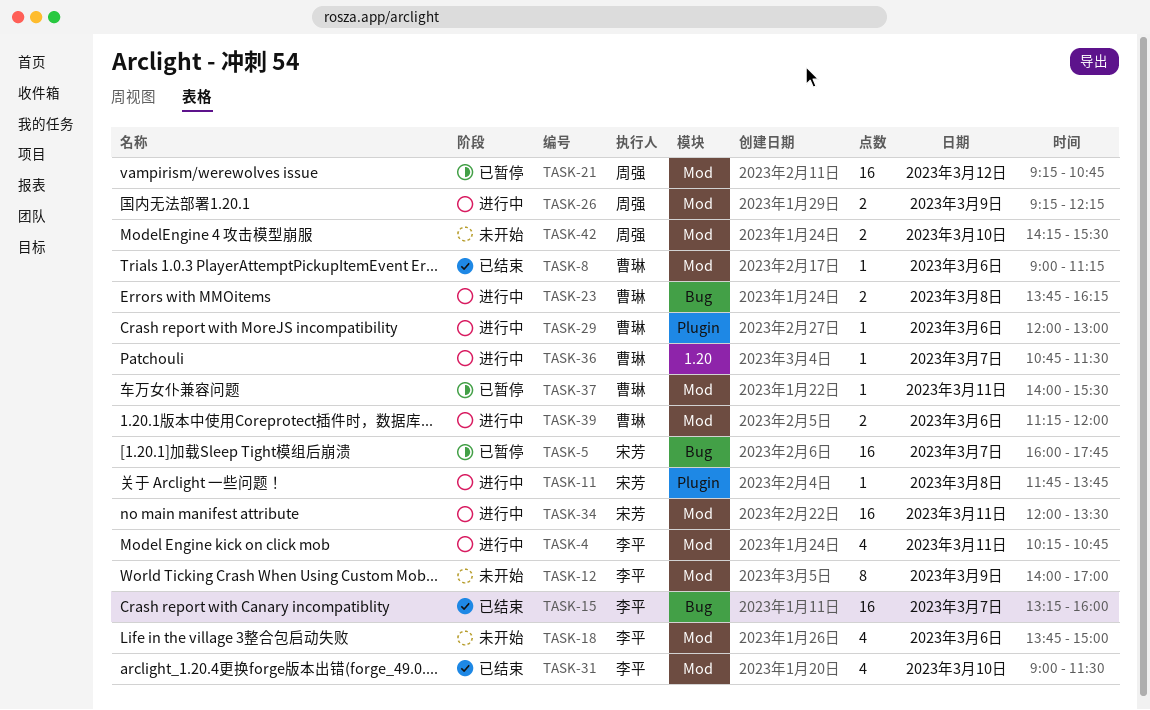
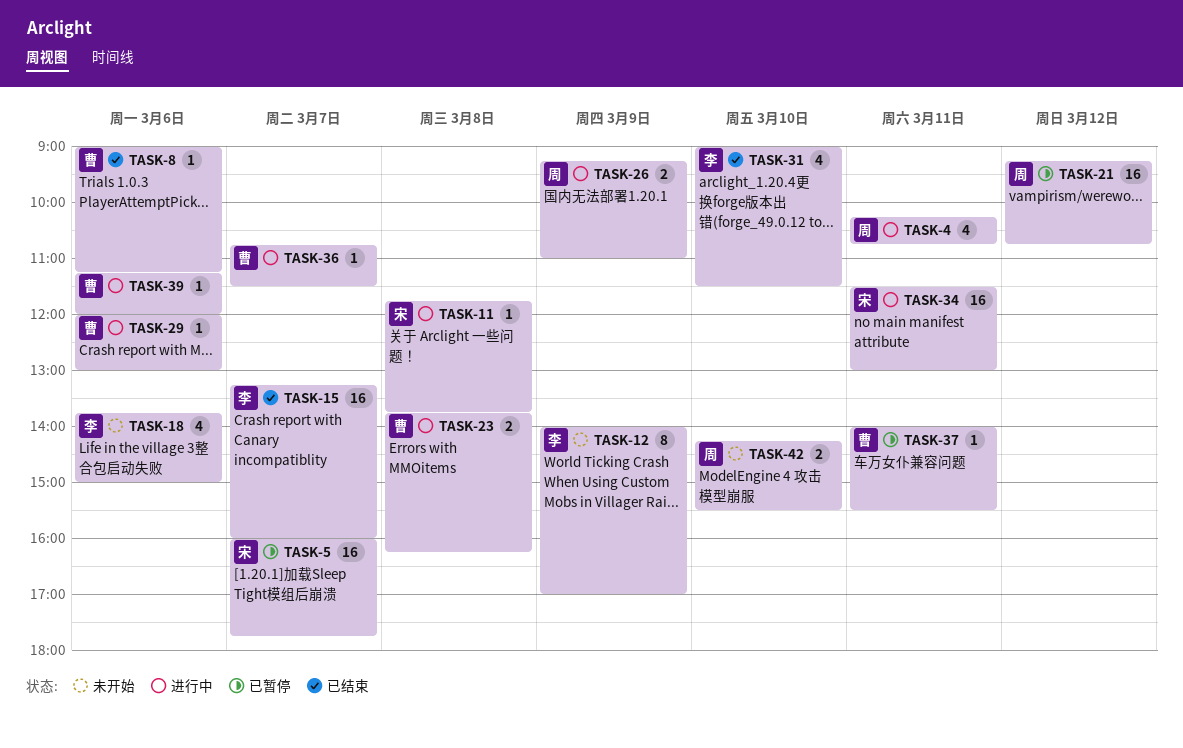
TASK-4, owner: 李平 -> 周强
TASK-26, ends: 12:15 -> 11:00
TASK-34, begins: 12:00 -> 11:30
TASK-34, ends: 13:30 -> 13:00
TASK-39, estimate: 2 -> 1

